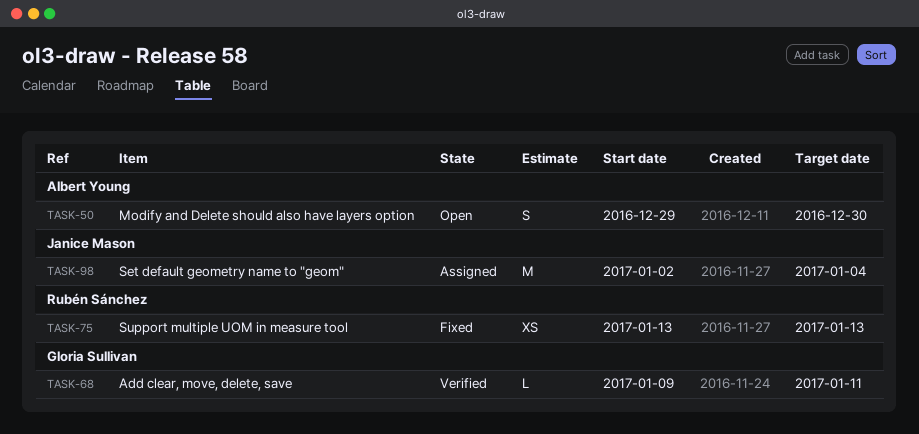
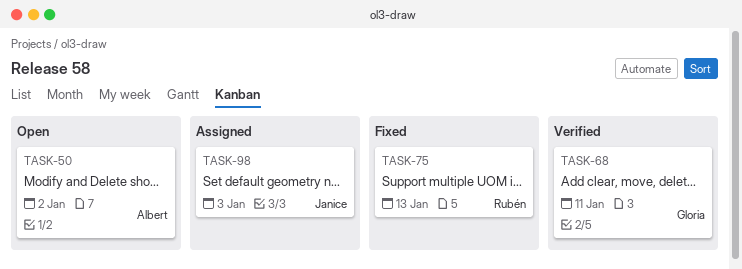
TASK-50, due: Dec 30 -> Jan 2
TASK-98, due: Jan 4 -> Jan 3

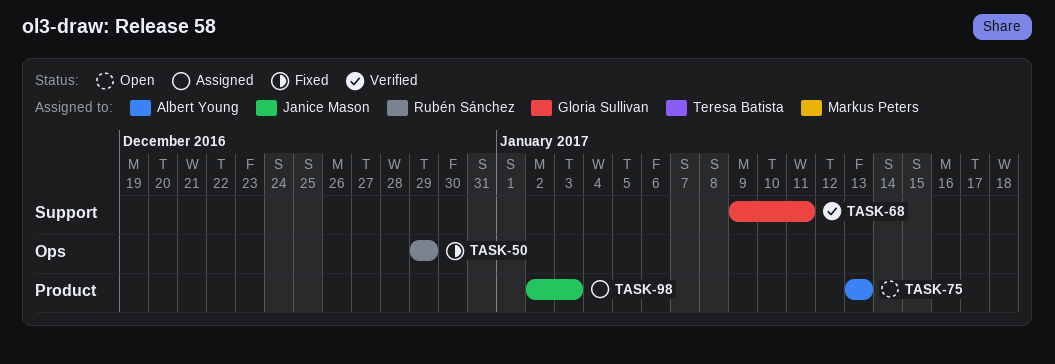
TASK-50, status: Open -> Fixed
TASK-50, owner: Albert Young -> Rubén Sánchez
TASK-50, due: Jan 2 -> Dec 29
TASK-75, status: Fixed -> Open
TASK-75, owner: Rubén Sánchez -> Albert Young

